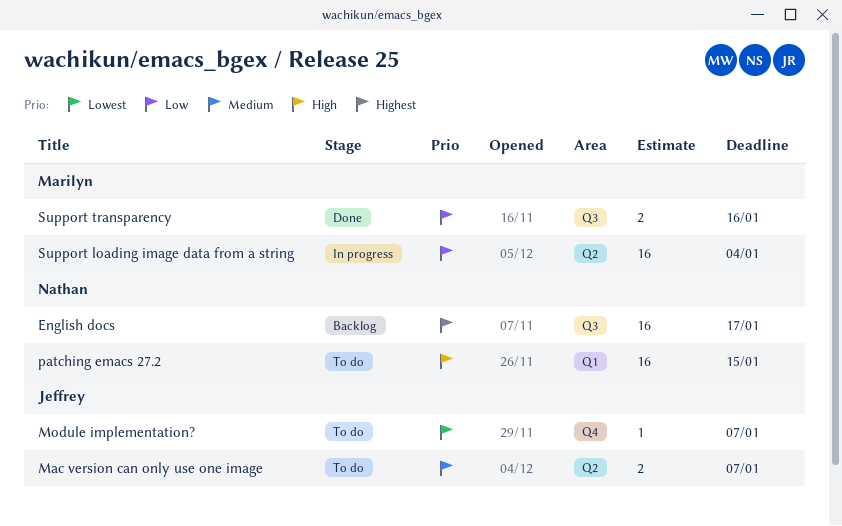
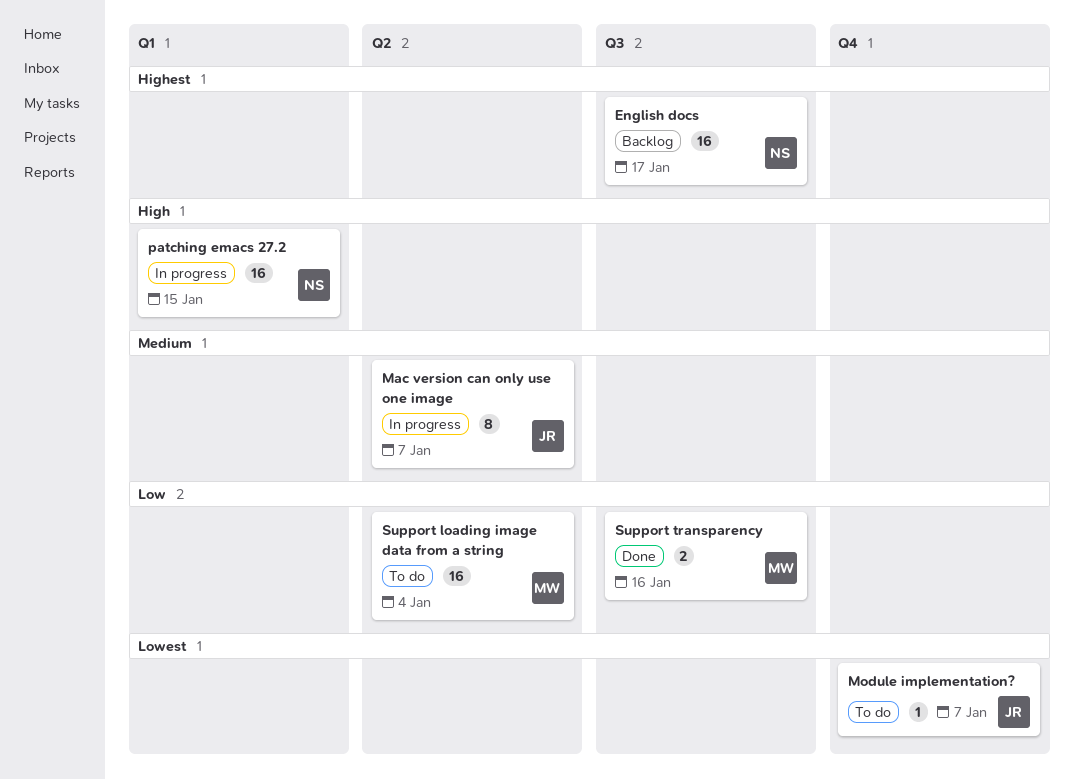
Mac version can only use one image, status: To do -> In progress
Mac version can only use one image, estimate: 2 -> 8
patching emacs 27.2, status: To do -> In progress
Support loading image data from a string, status: In progress -> To do

